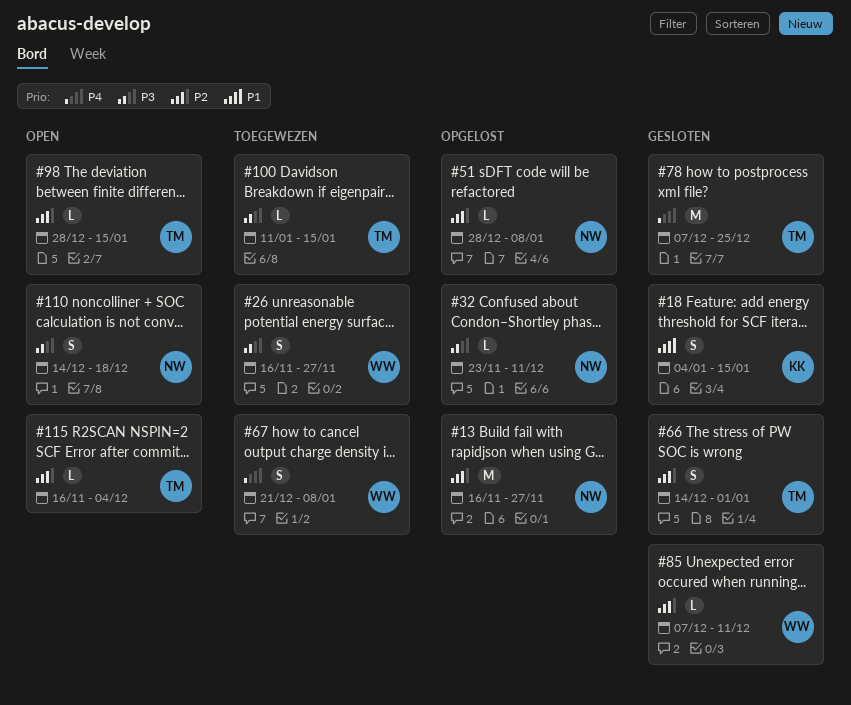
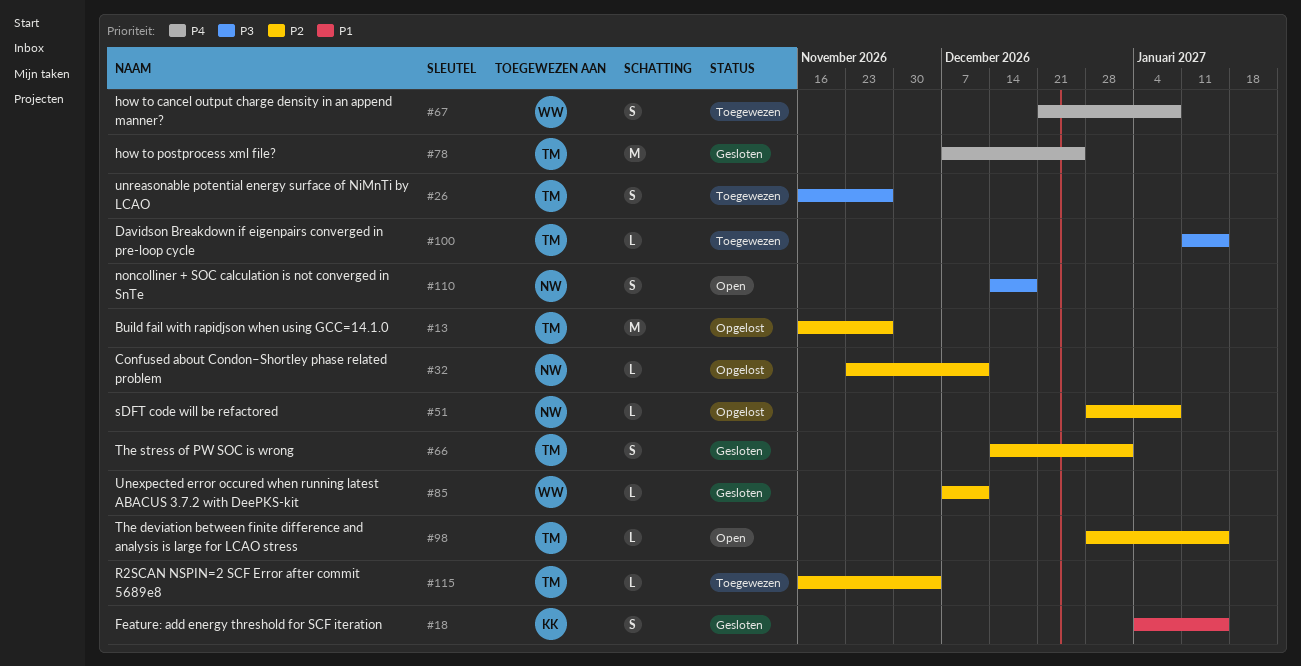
#13, owner: NW -> TM
#26, owner: WW -> TM
#32, priority: P3 -> P2
#115, status: Open -> Toegewezen

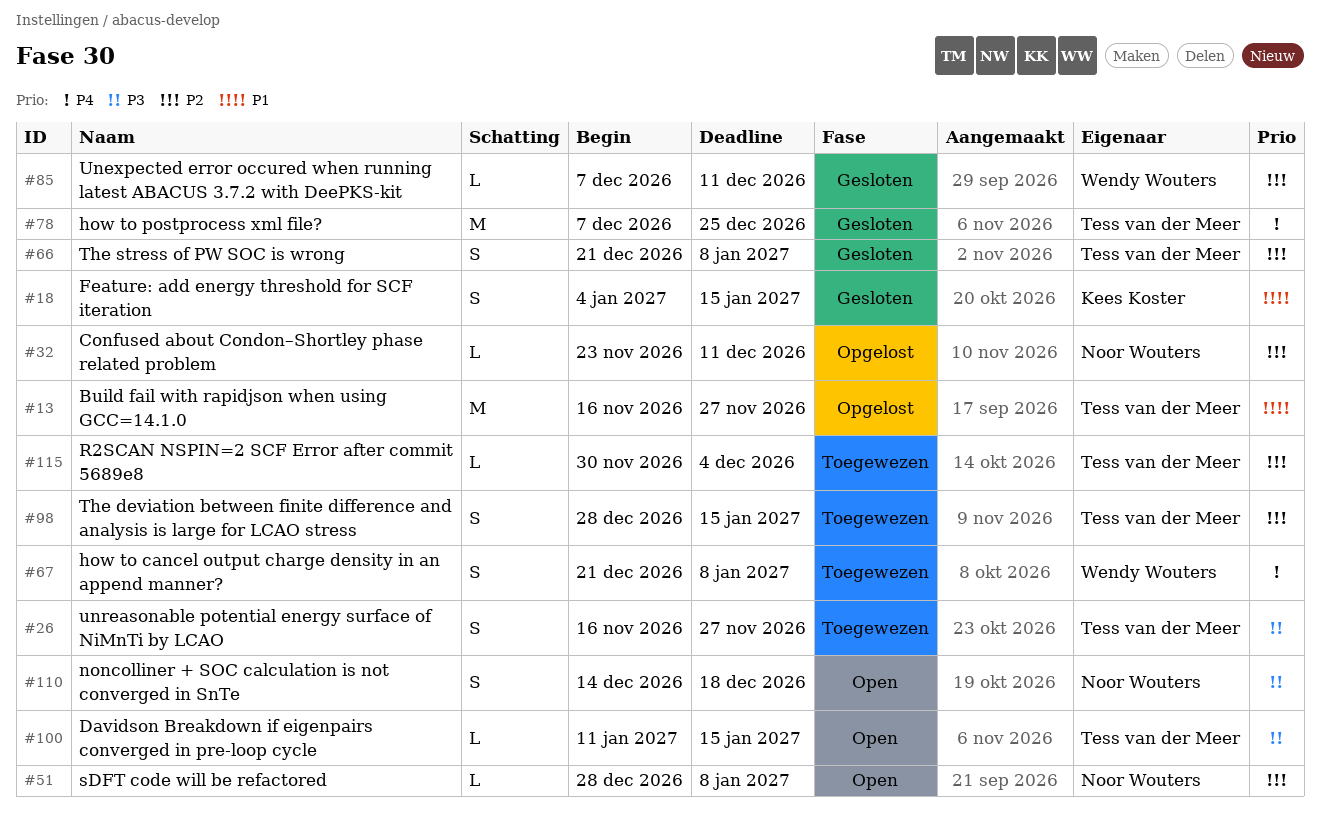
#13, priority: P2 -> P1
#51, status: Opgelost -> Open
#66, start: Dec 14 -> Dec 21
#66, due: Jan 1 -> Jan 8
#98, status: Open -> Toegewezen
#98, estimate: L -> S
#100, status: Toegewezen -> Open
#115, start: Nov 16 -> Nov 30

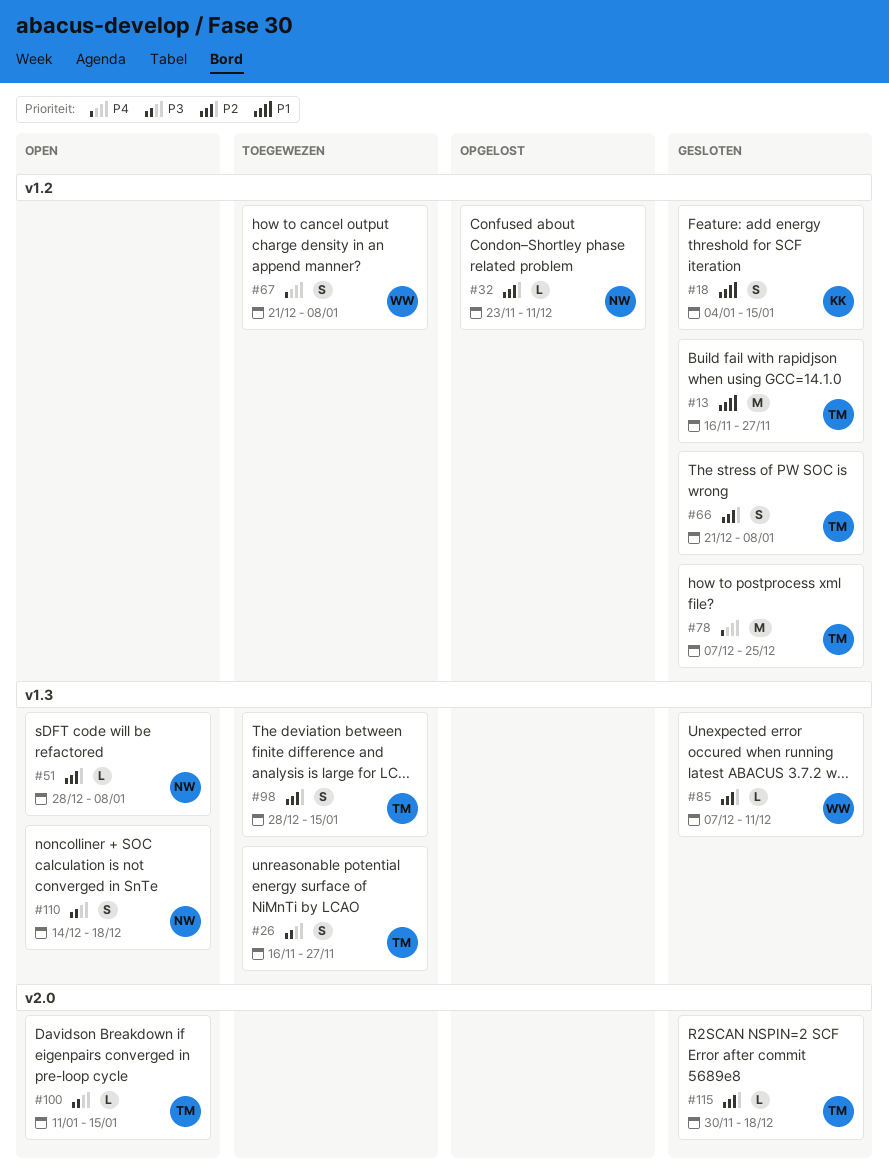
#13, status: Opgelost -> Gesloten
#115, status: Toegewezen -> Gesloten
#115, due: Dec 4 -> Dec 18

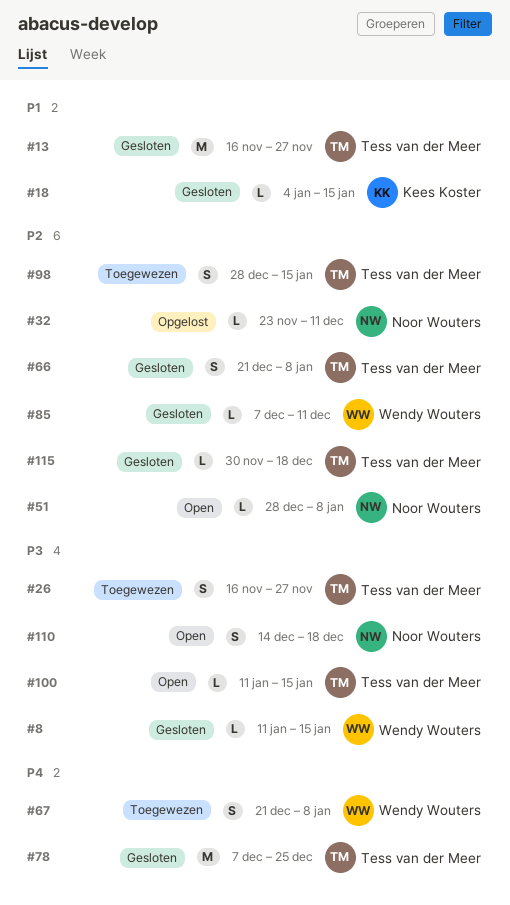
#8: none -> present
#18, estimate: S -> L

